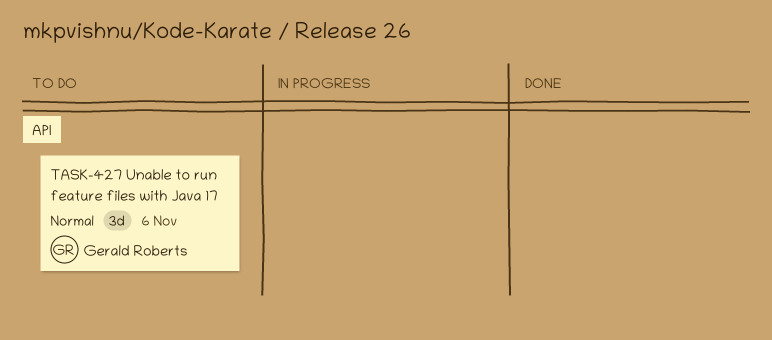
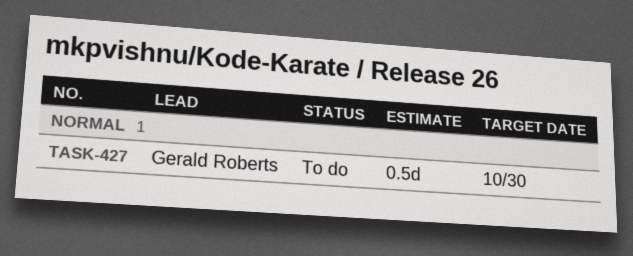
TASK-427, estimate: 3d -> 0.5d
TASK-427, due: Nov 6 -> Oct 30

